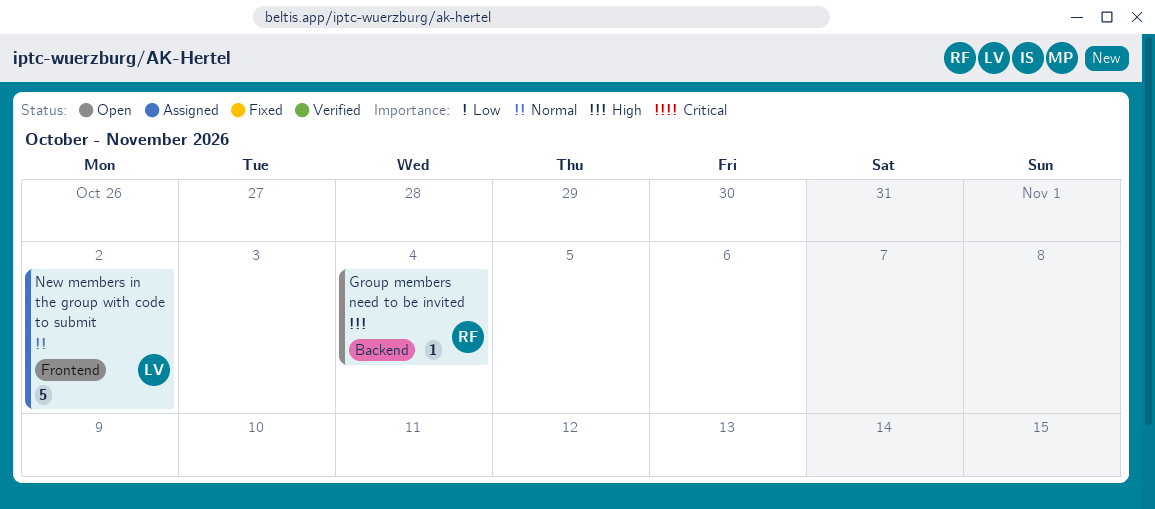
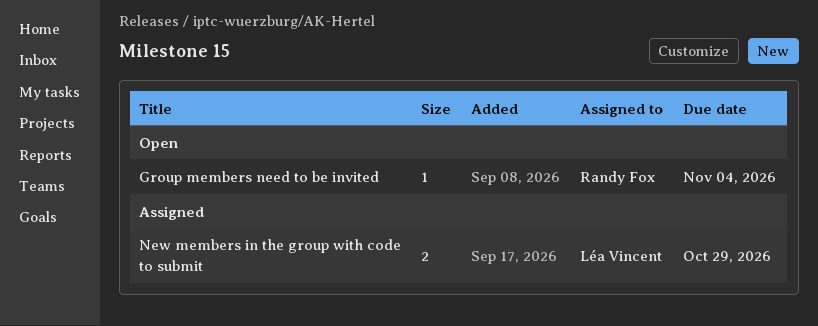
New members in the group with code to submit, estimate: 5 -> 2
New members in the group with code to submit, due: Nov 2 -> Oct 29

